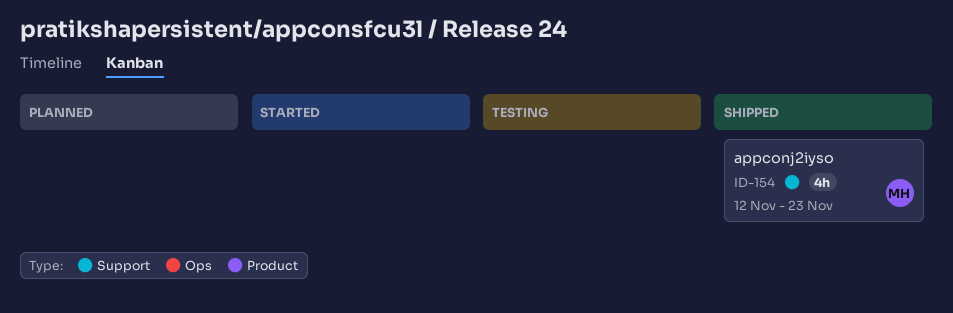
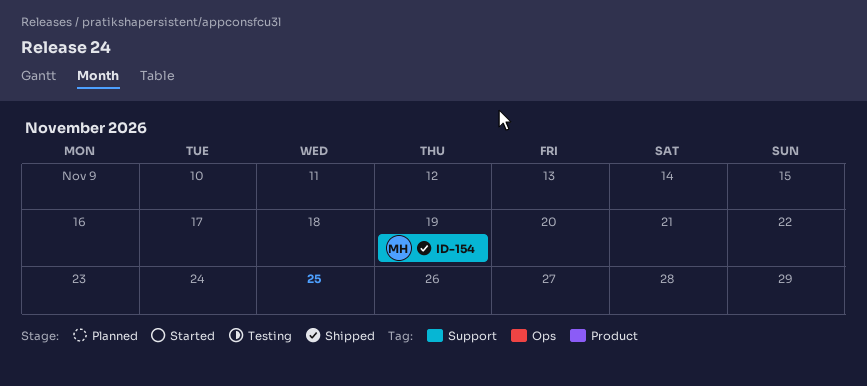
ID-154, start: Nov 12 -> Nov 19
ID-154, due: Nov 23 -> Nov 19

